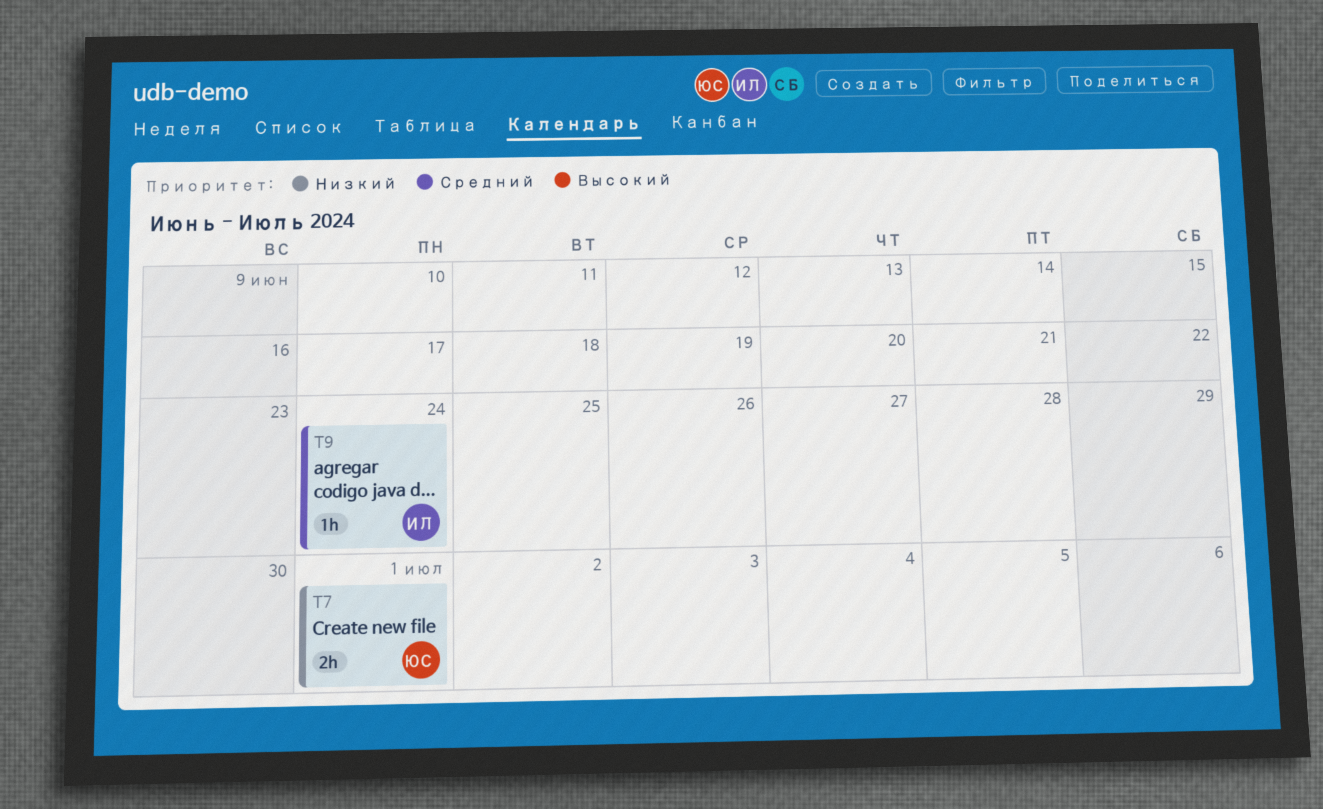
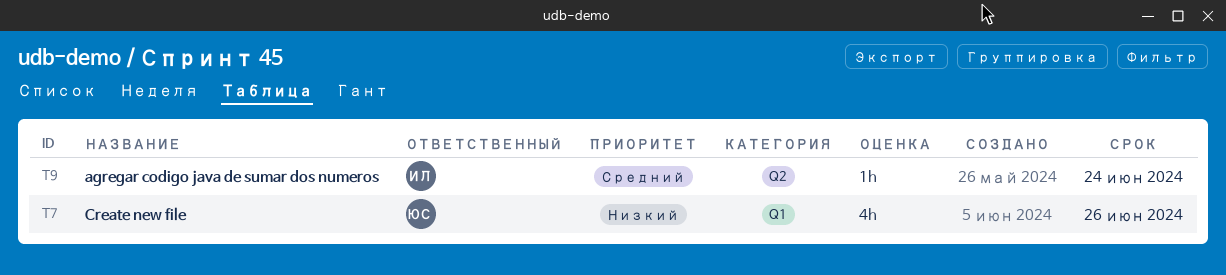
T7, estimate: 2h -> 4h
T7, due: Jul 1 -> Jun 26

